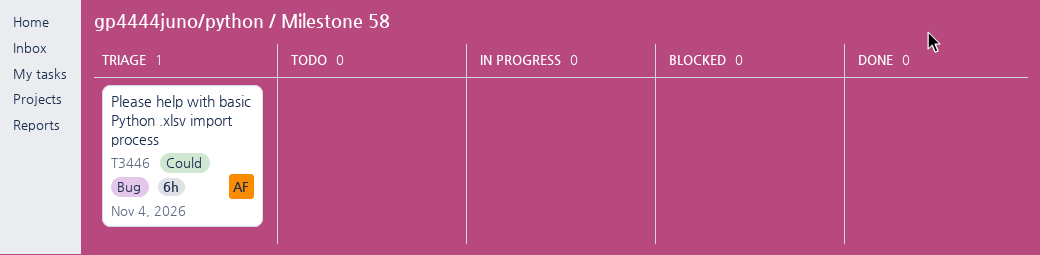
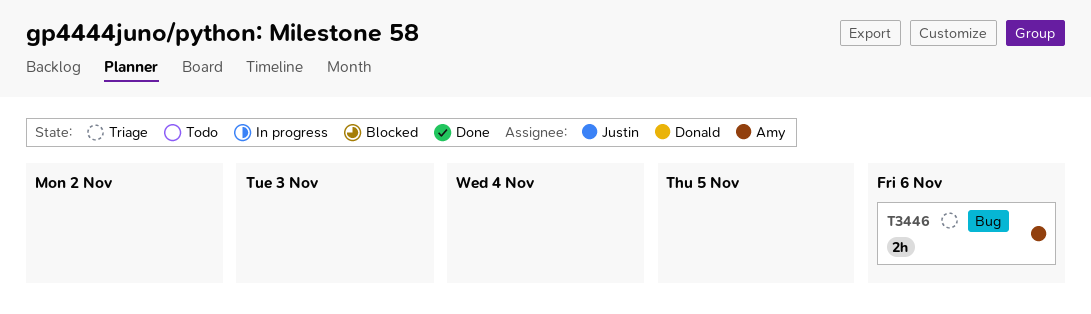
T3446, estimate: 6h -> 2h
T3446, due: Nov 4 -> Nov 6

